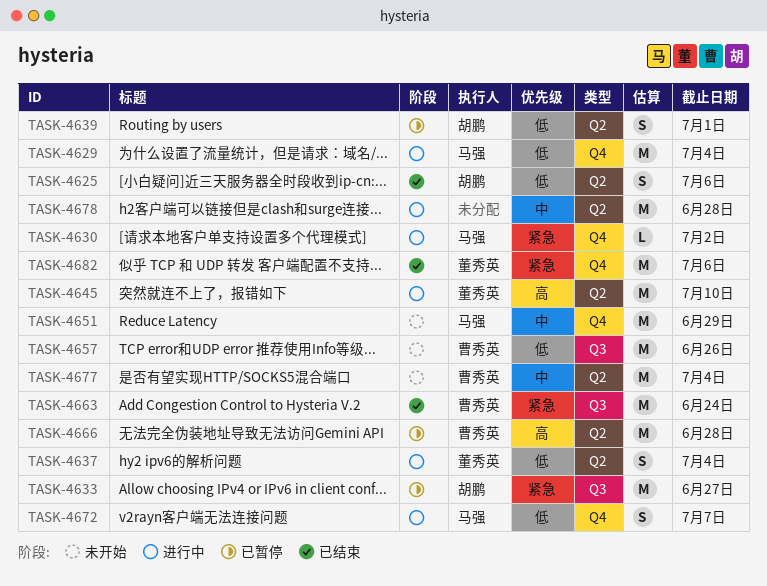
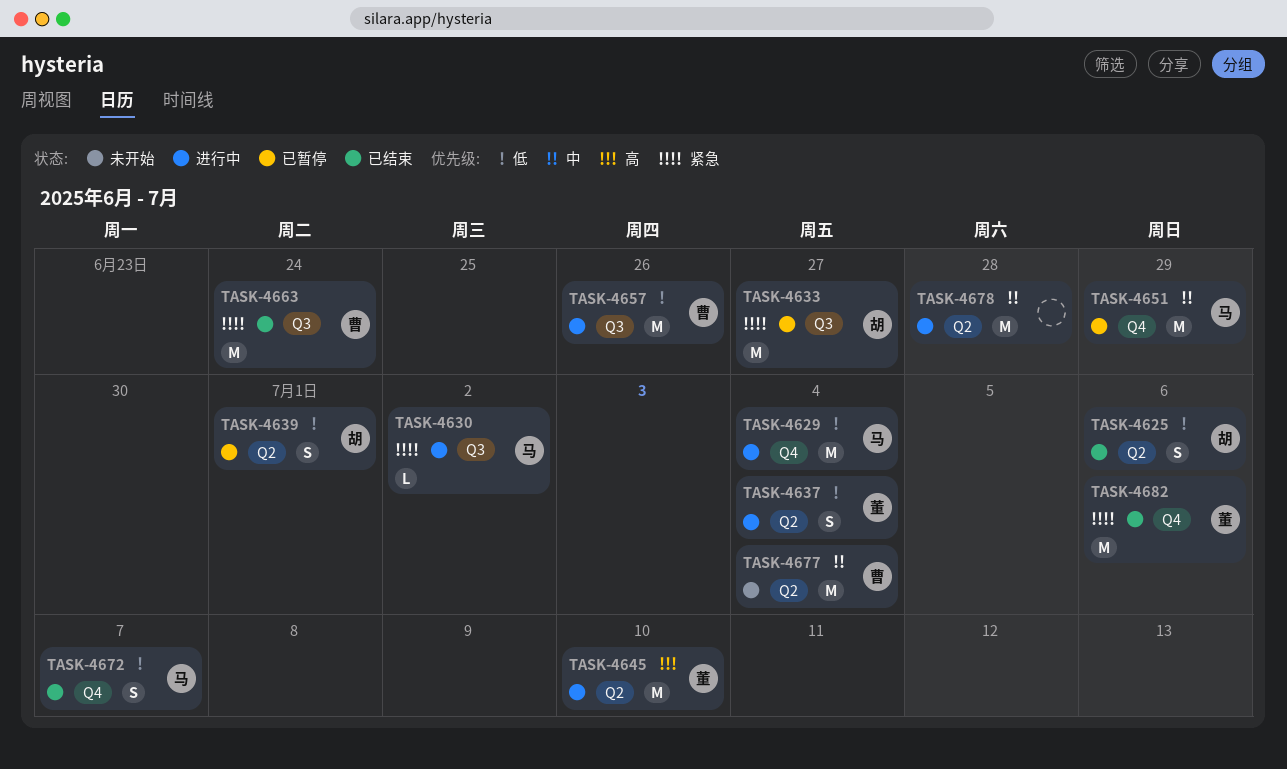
TASK-4630, label: Q4 -> Q3
TASK-4651, status: 未开始 -> 已暂停
TASK-4657, status: 未开始 -> 进行中
TASK-4666: present -> none
TASK-4672, status: 进行中 -> 已结束

